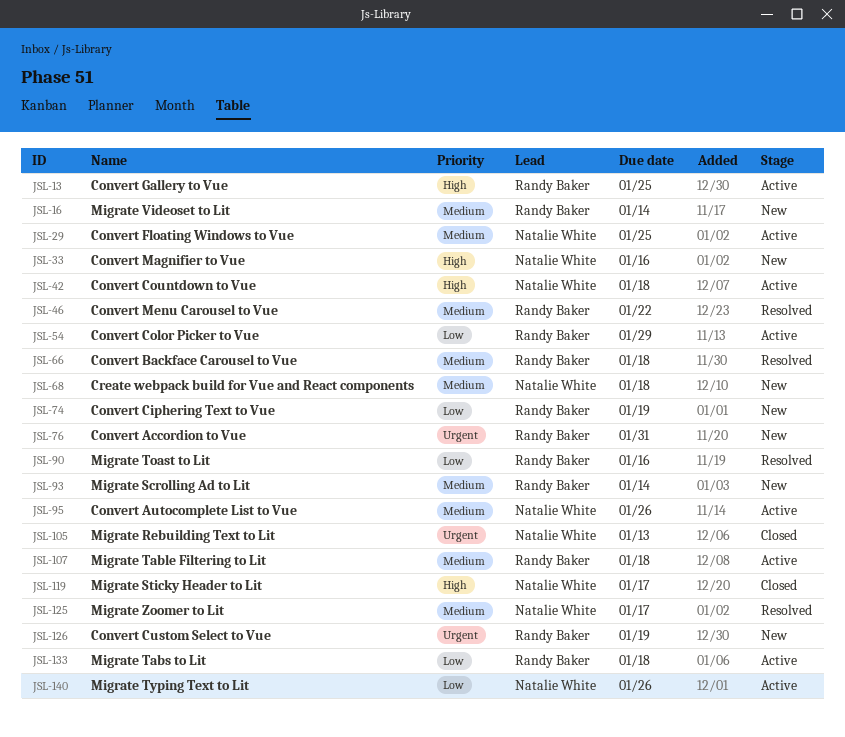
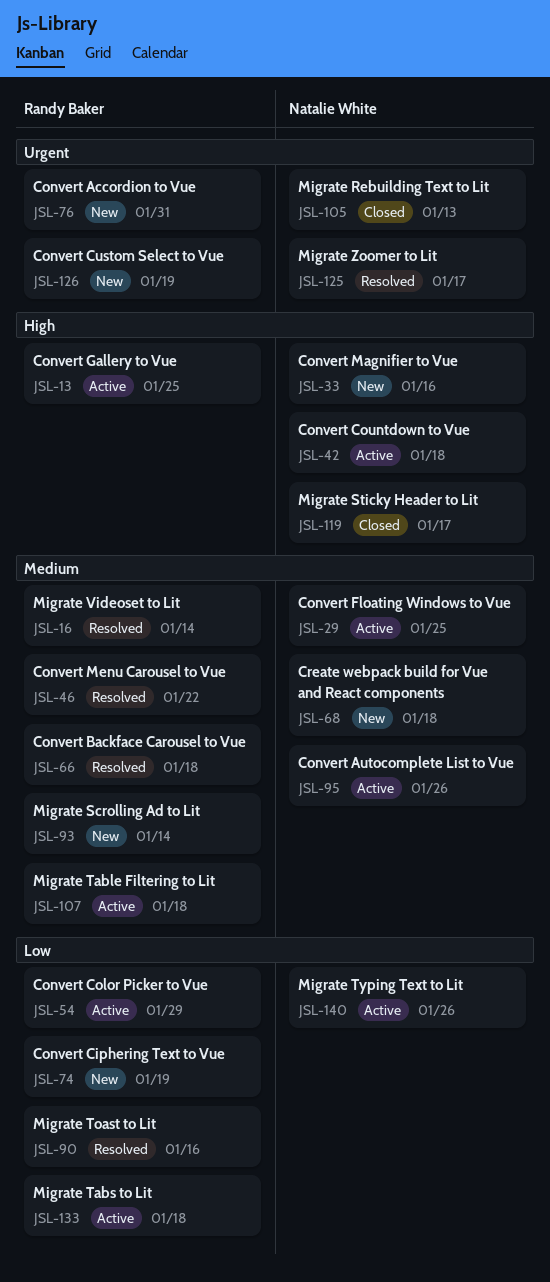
JSL-16, status: New -> Resolved
JSL-125, priority: Medium -> Urgent

